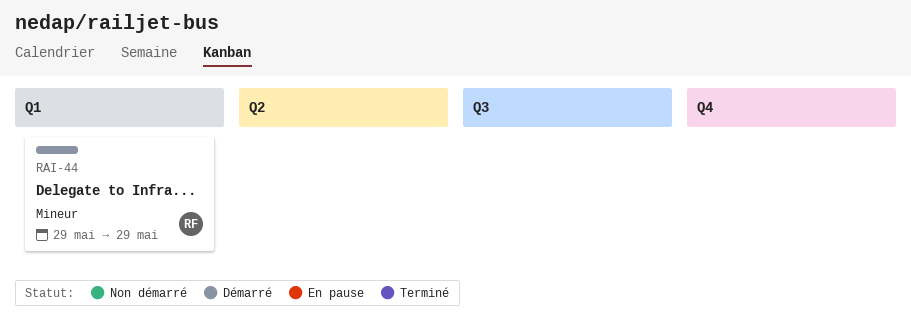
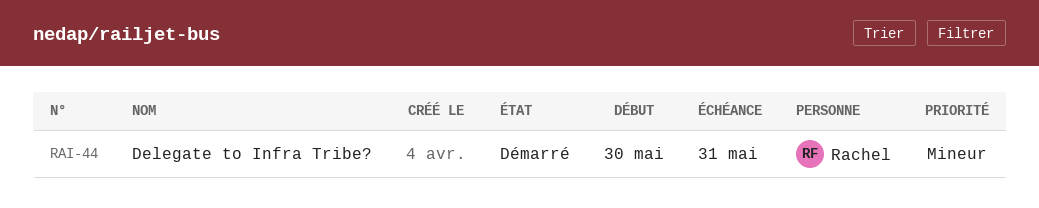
RAI-44, start: May 29 -> May 30
RAI-44, due: May 29 -> May 31

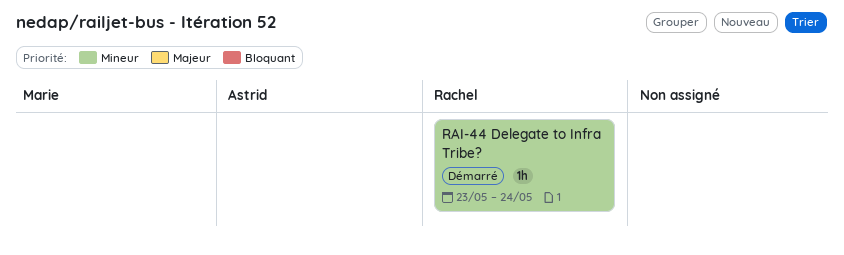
RAI-44, start: May 30 -> May 23
RAI-44, due: May 31 -> May 24

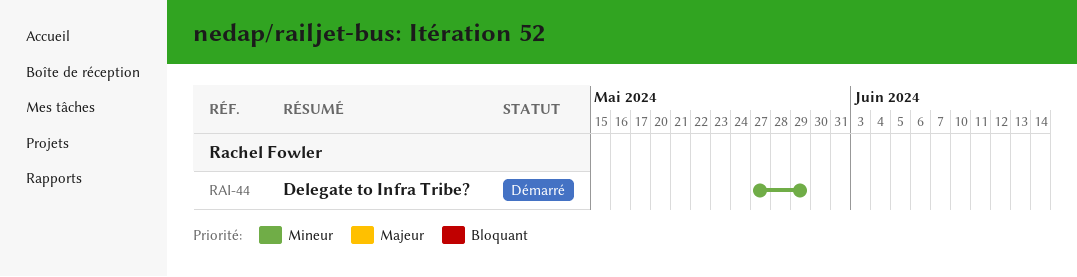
RAI-44, start: May 23 -> May 27
RAI-44, due: May 24 -> May 29

